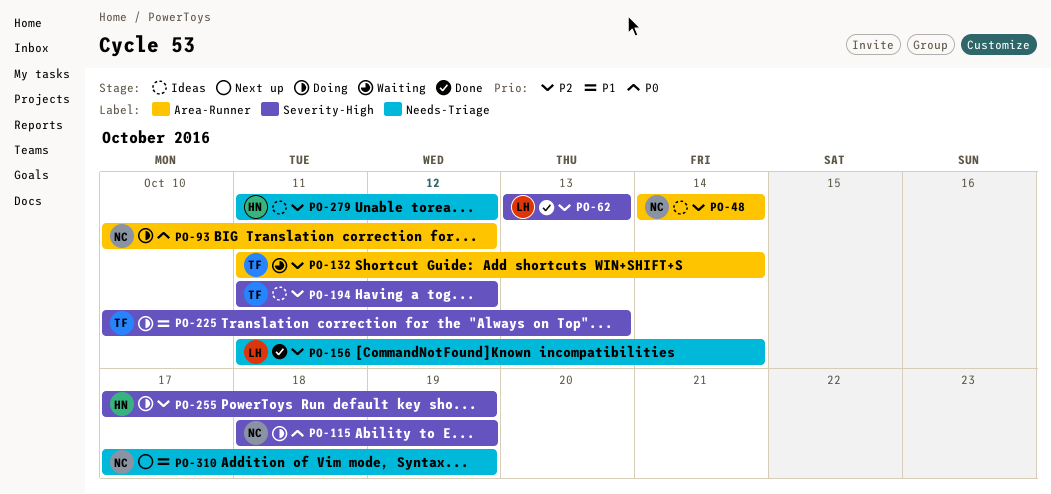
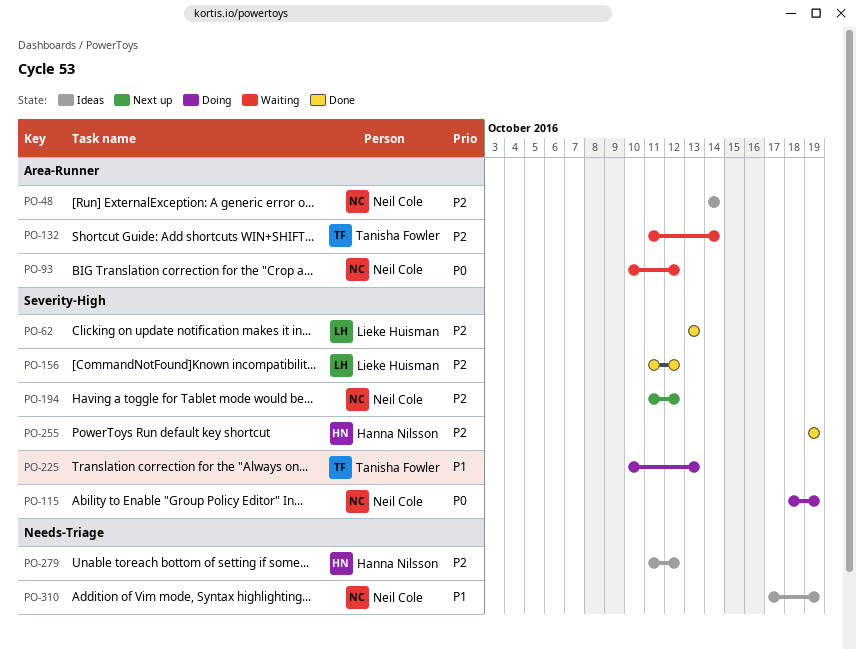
PO-93, status: Doing -> Waiting
PO-156, label: Needs-Triage -> Severity-High
PO-156, due: Oct 14 -> Oct 12
PO-194, status: Ideas -> Next up
PO-194, owner: Tanisha Fowler -> Neil Cole
PO-255, status: Doing -> Done
PO-255, start: Oct 17 -> Oct 19
PO-310, status: Next up -> Ideas

